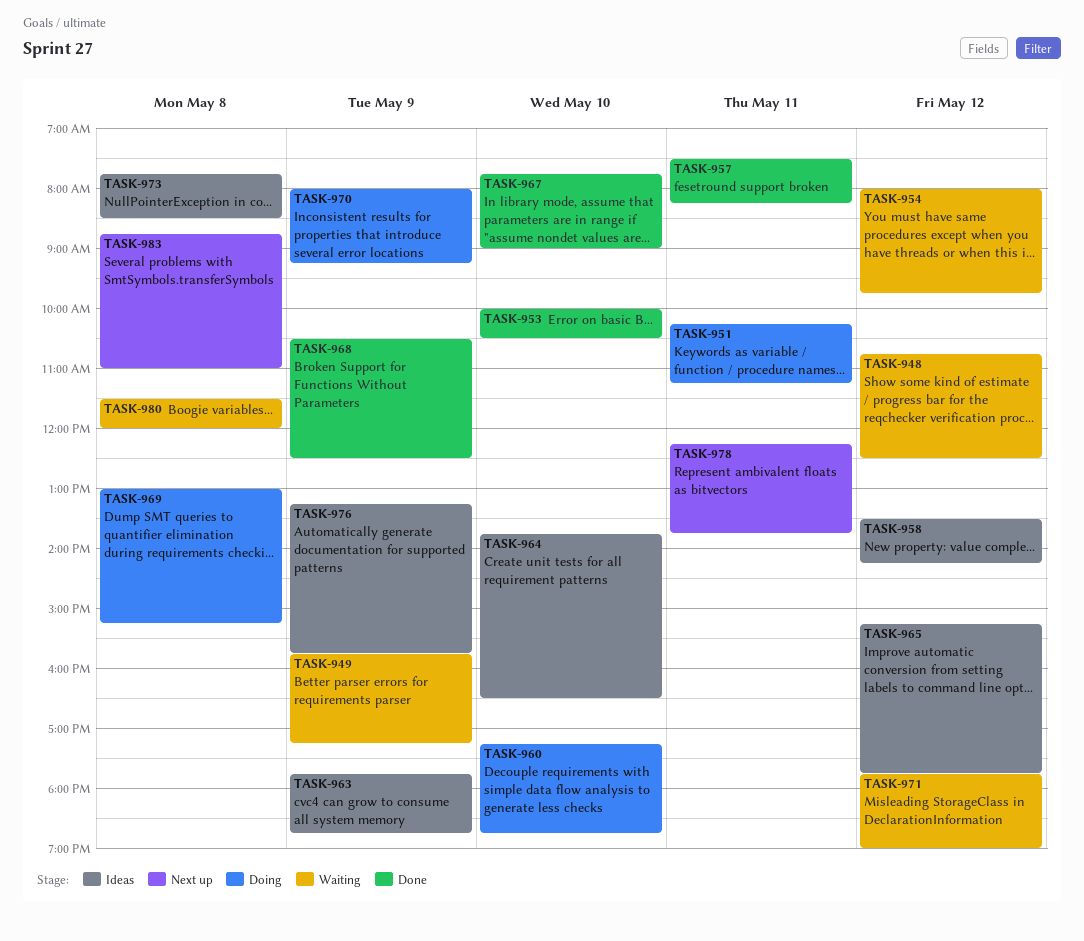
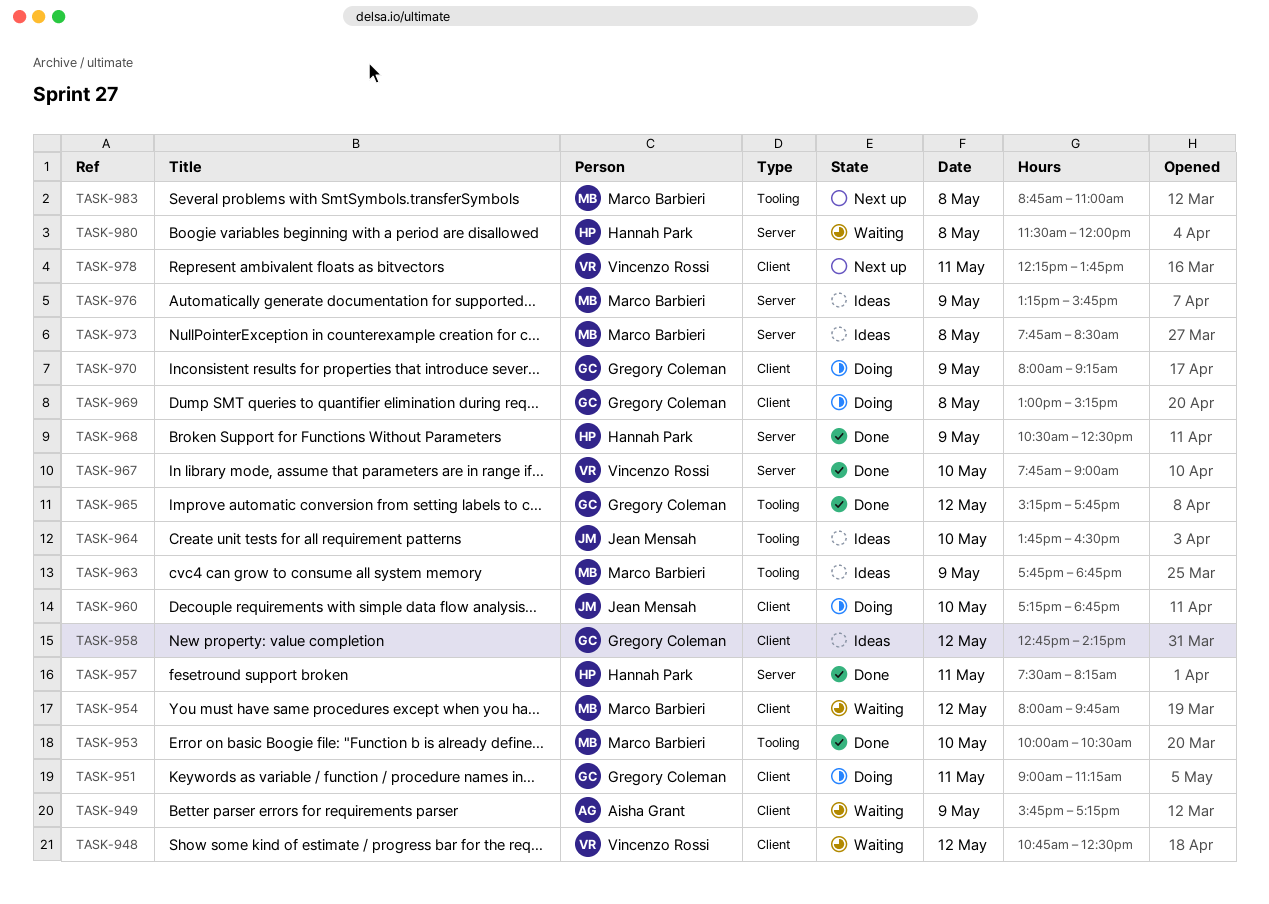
TASK-951, begins: 10:15 -> 09:00
TASK-958, begins: 13:30 -> 12:45
TASK-965, status: Ideas -> Done
TASK-971: present -> none

